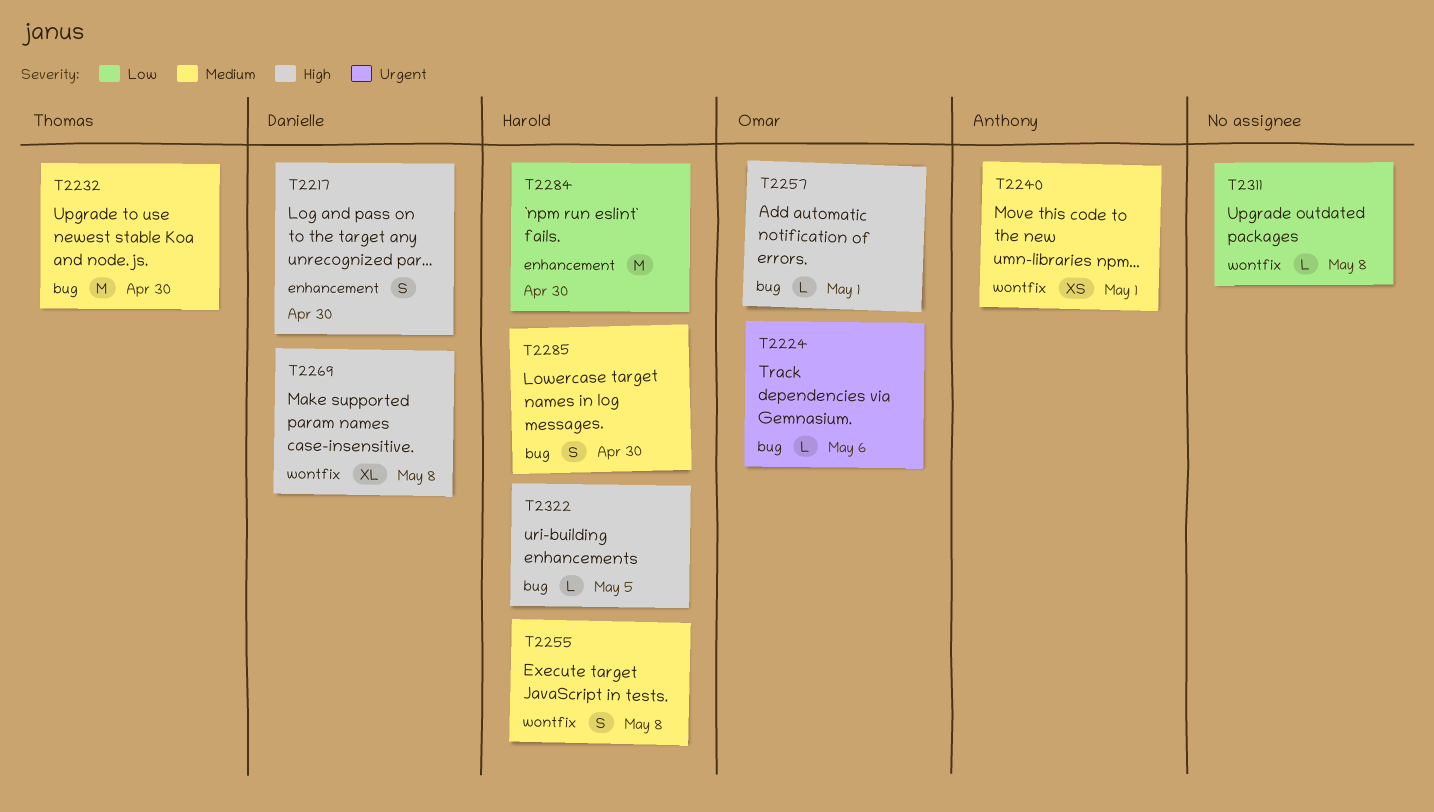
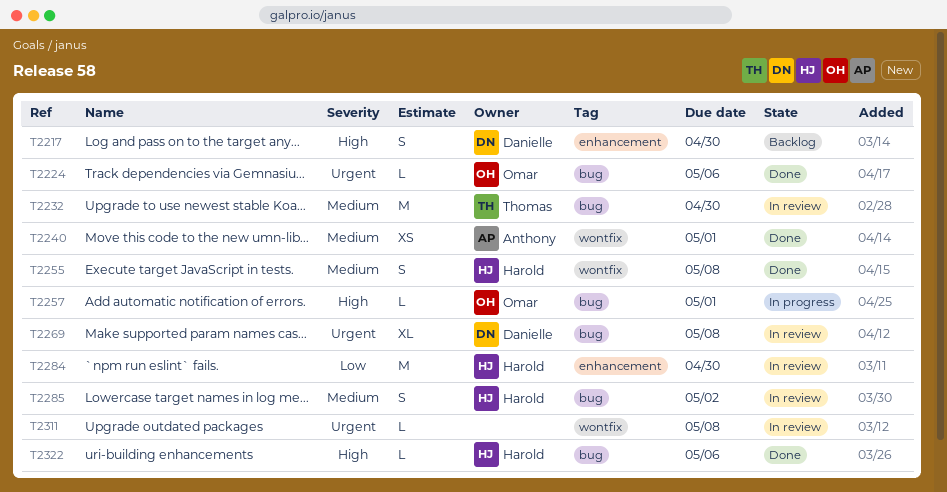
T2269, priority: High -> Urgent
T2269, label: wontfix -> bug
T2285, due: Apr 30 -> May 2
T2311, priority: Low -> Urgent
T2322, due: May 5 -> May 6

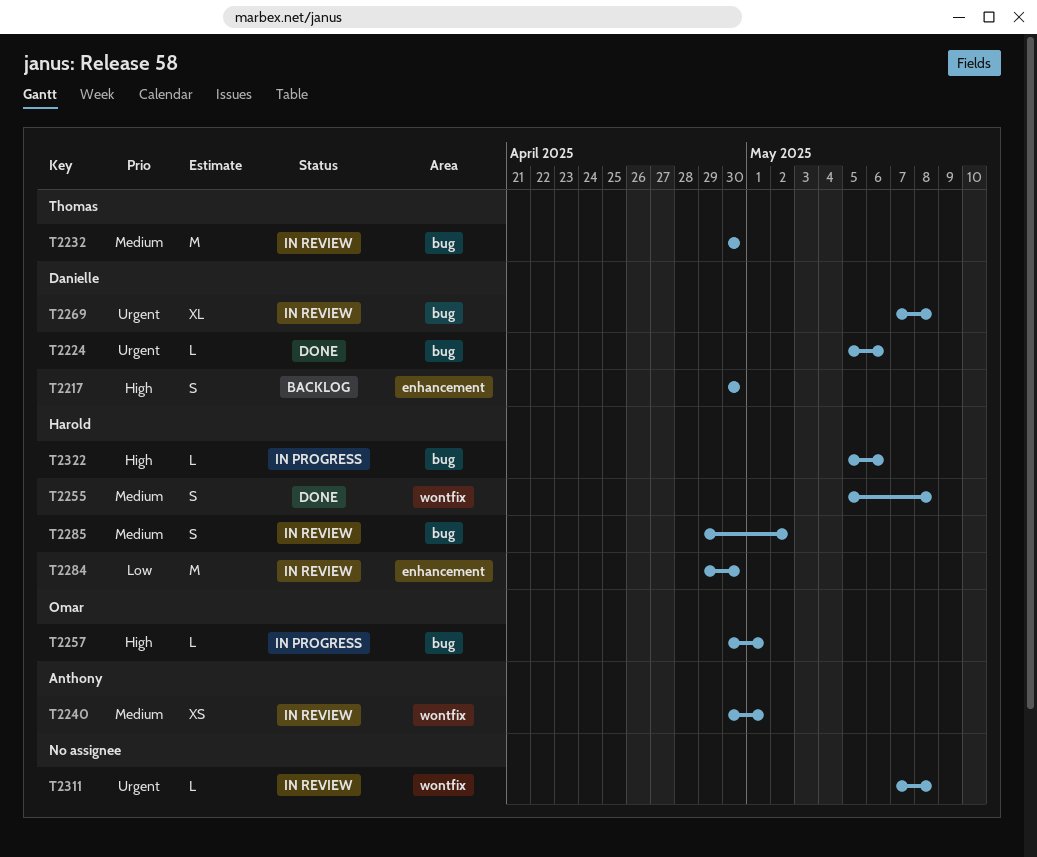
T2224, owner: Omar -> Danielle
T2240, status: Done -> In review
T2322, status: Done -> In progress

